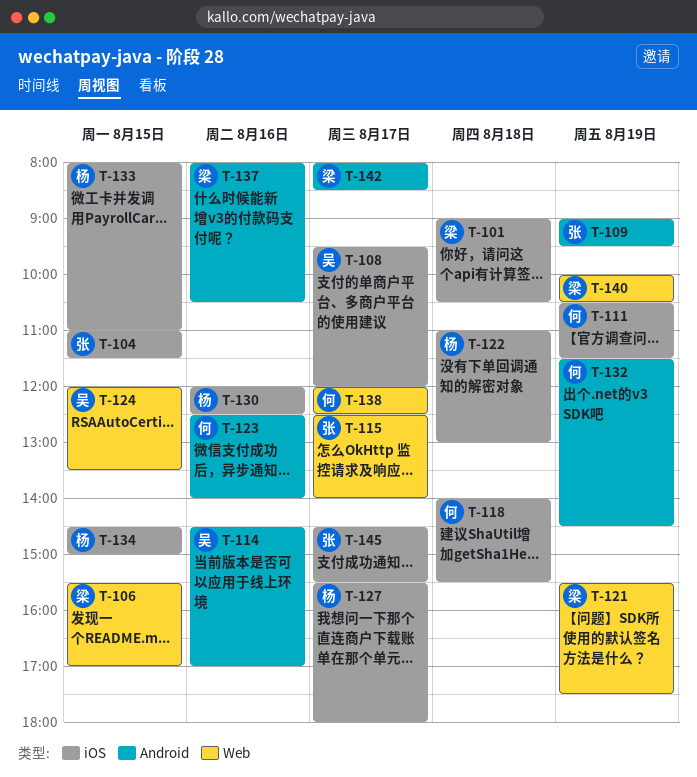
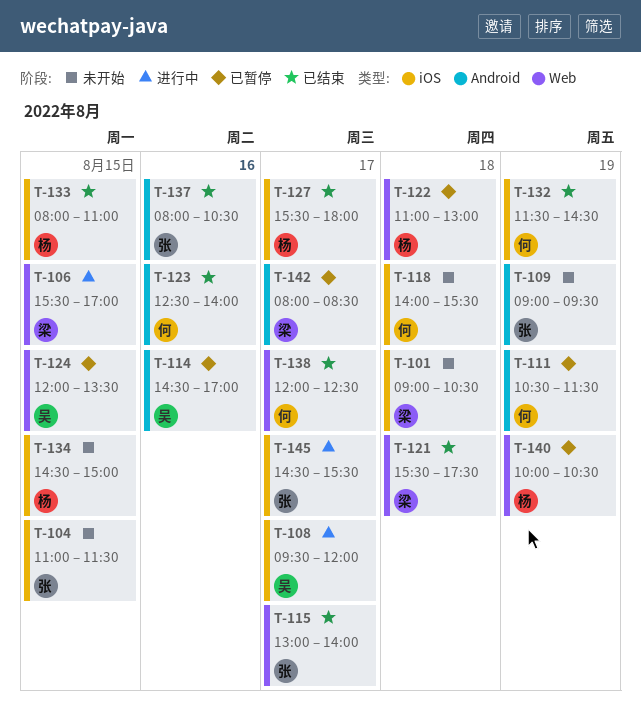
T-111, label: iOS -> Android
T-115, begins: 12:30 -> 13:00
T-121, day: Aug 19 -> Aug 18
T-122, label: iOS -> Web
T-130: present -> none
T-132, label: Android -> iOS
T-137, owner: 梁 -> 张
T-140, owner: 梁 -> 杨

